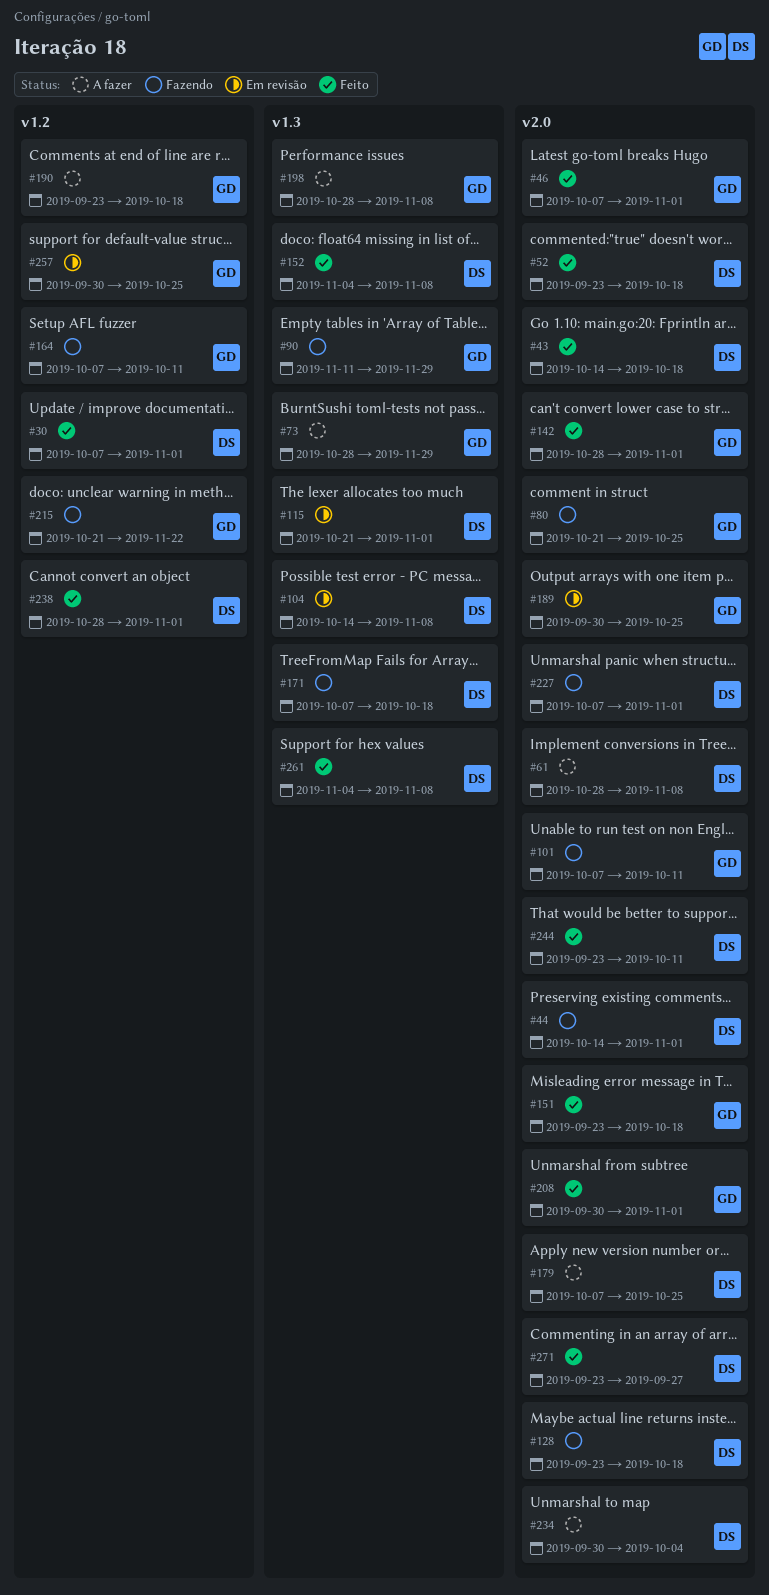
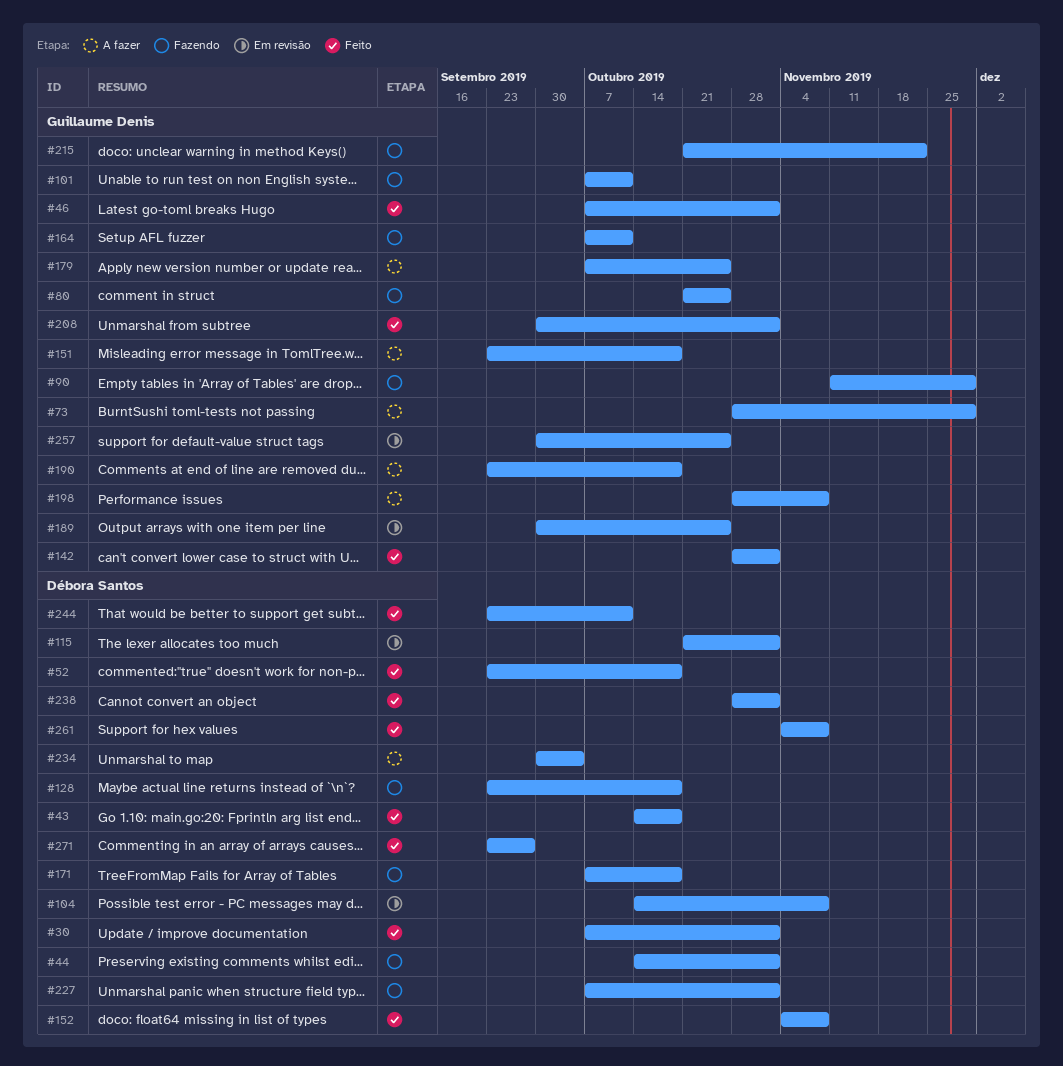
#61: present -> none
#151, status: Feito -> A fazer
#179, owner: Débora Santos -> Guillaume Denis

